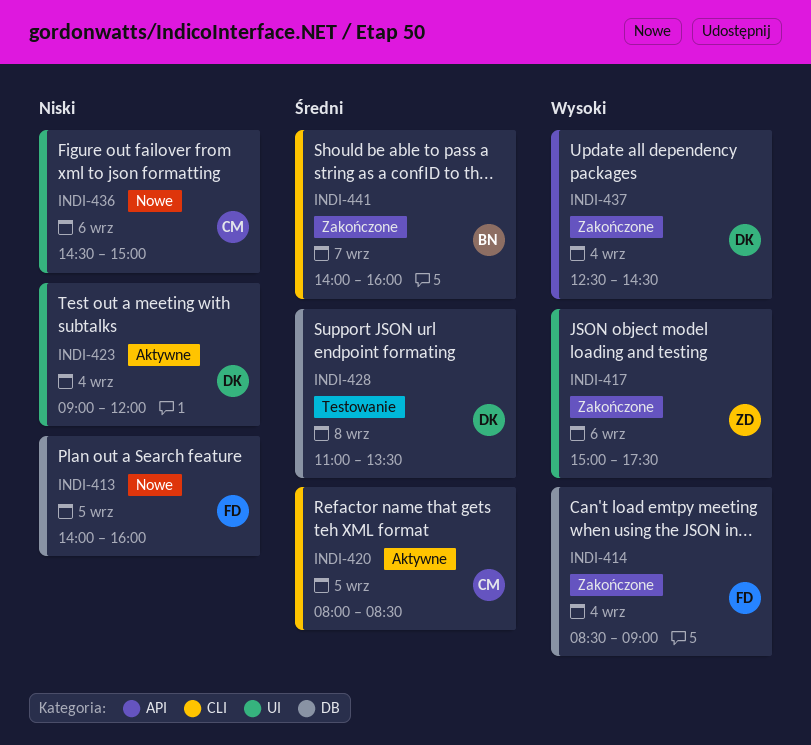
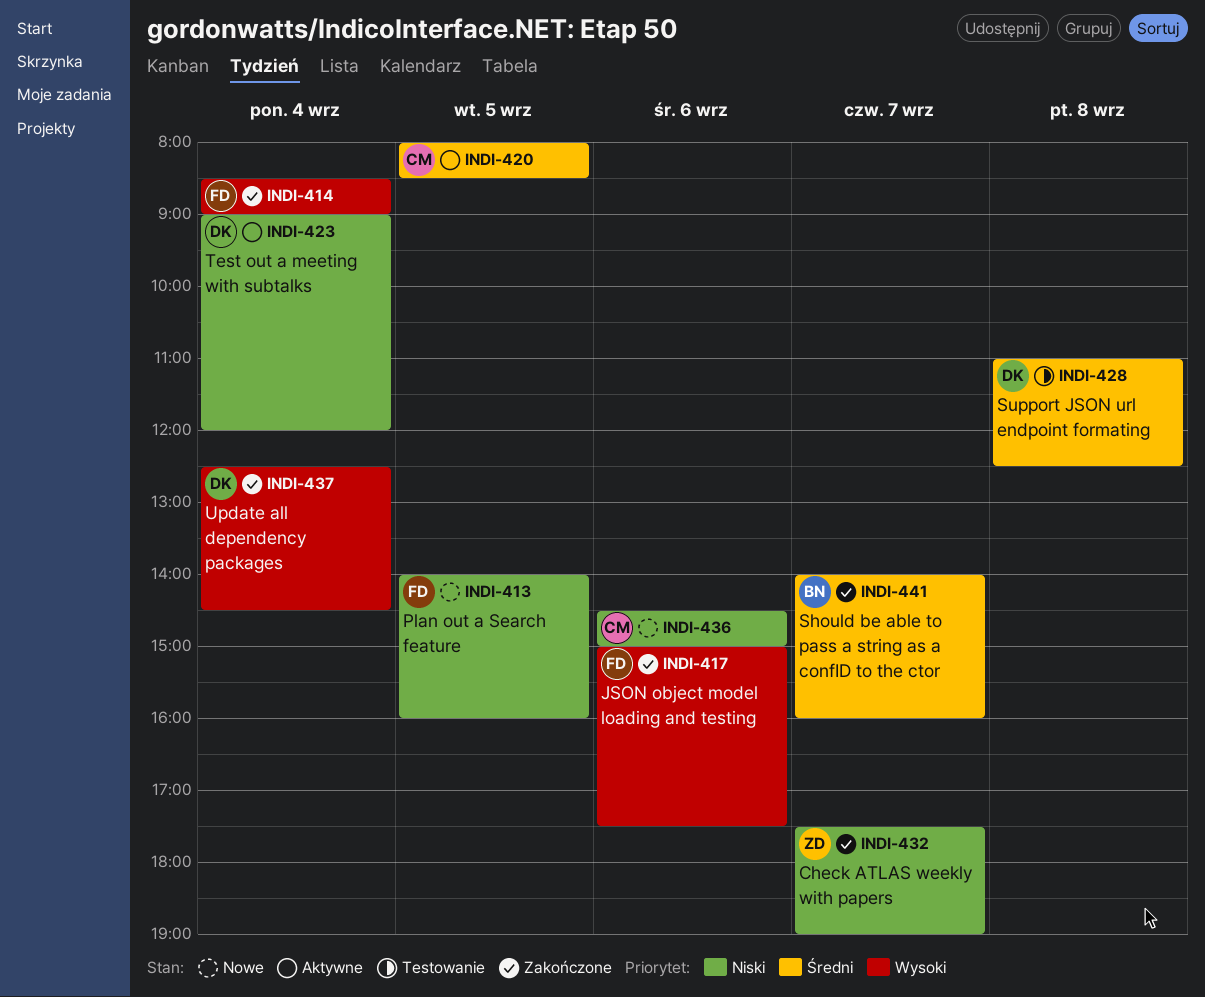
INDI-417, owner: ZD -> FD
INDI-428, ends: 13:30 -> 12:30
INDI-432: none -> present

